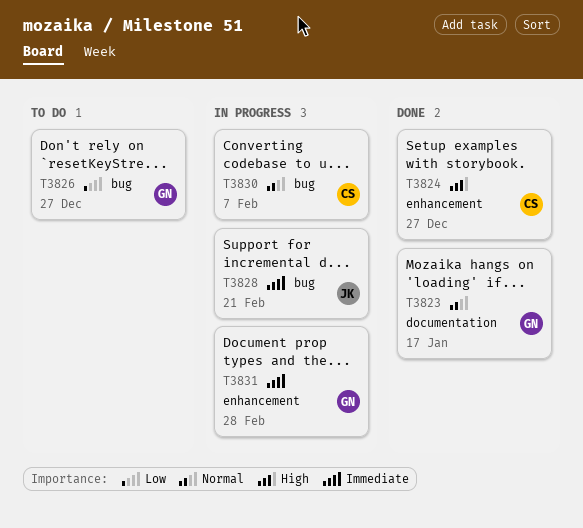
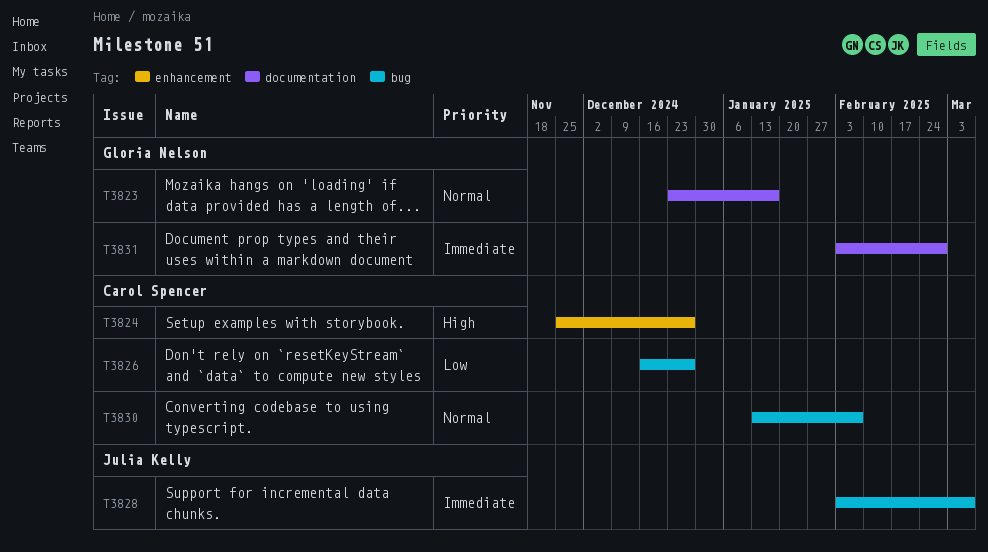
T3826, owner: Gloria Nelson -> Carol Spencer
T3828, due: Feb 21 -> Mar 7
T3831, label: enhancement -> documentation

